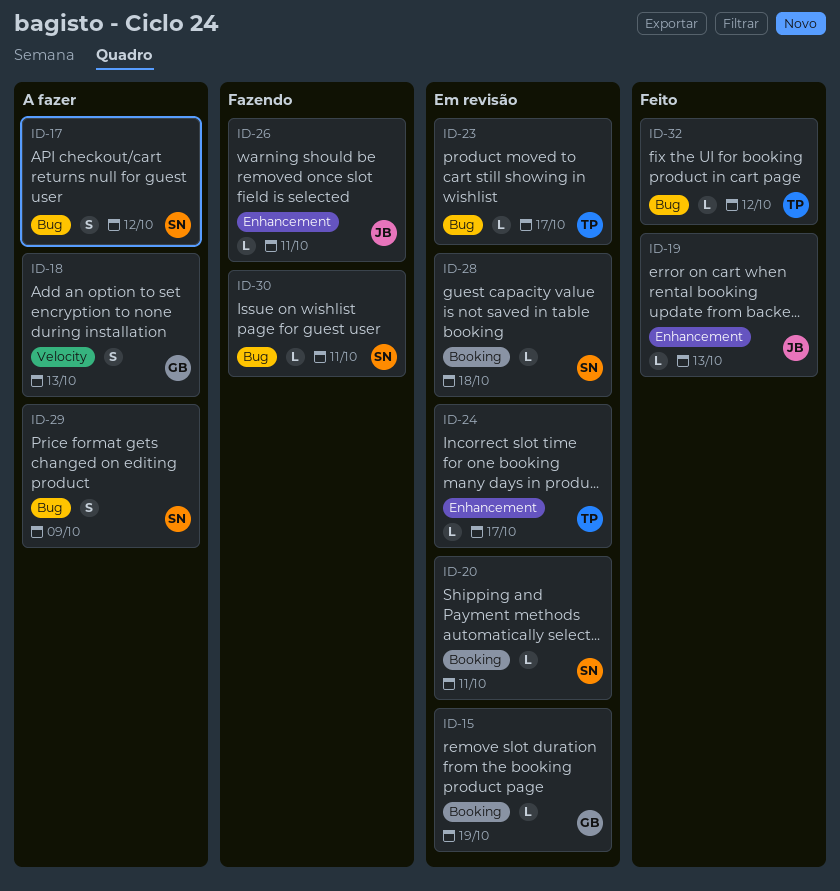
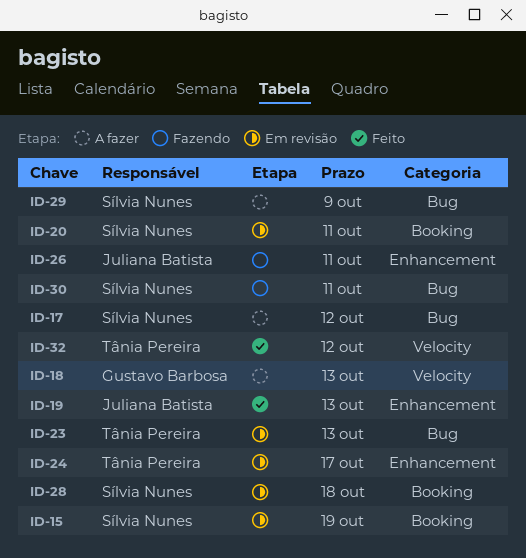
ID-15, owner: Gustavo Barbosa -> Sílvia Nunes
ID-23, due: Oct 17 -> Oct 13
ID-32, label: Bug -> Velocity

